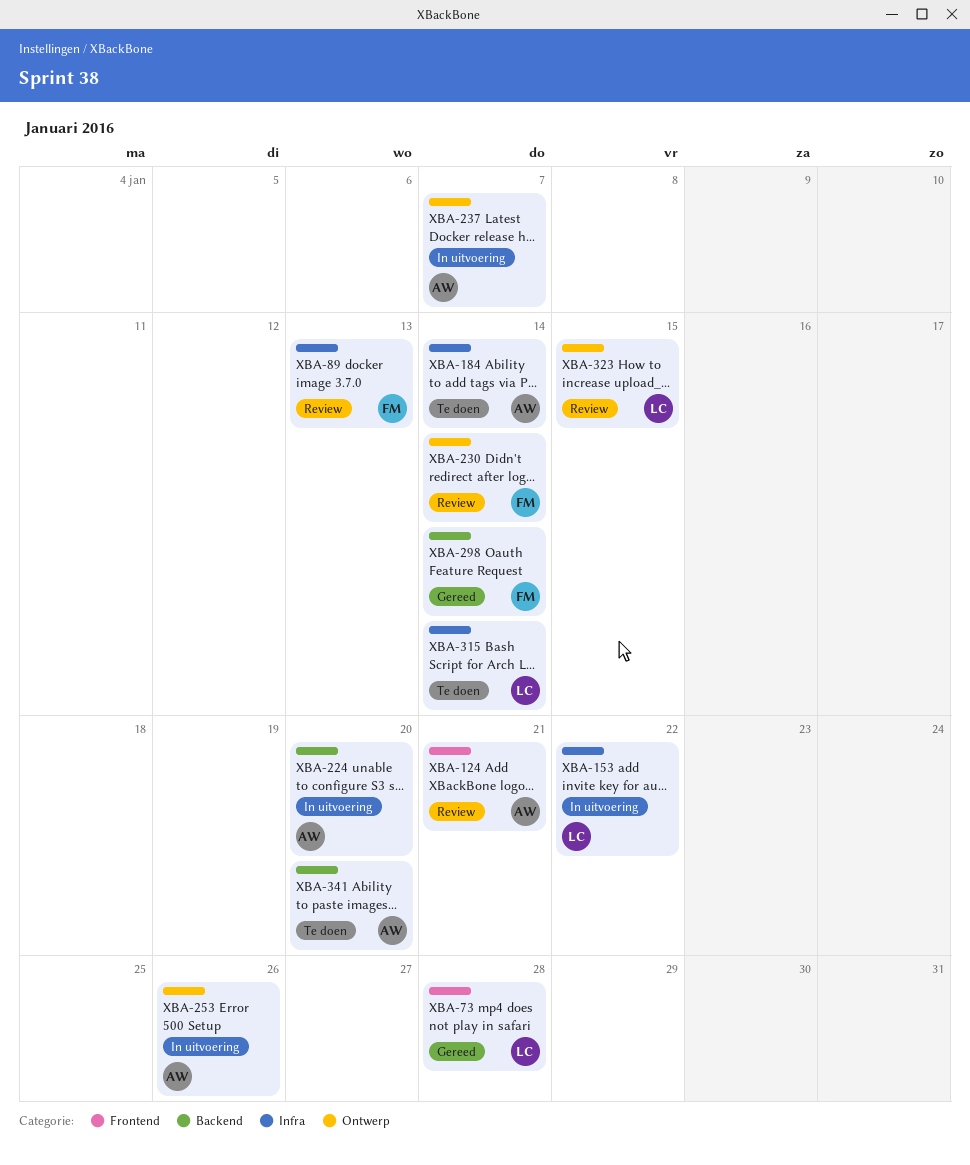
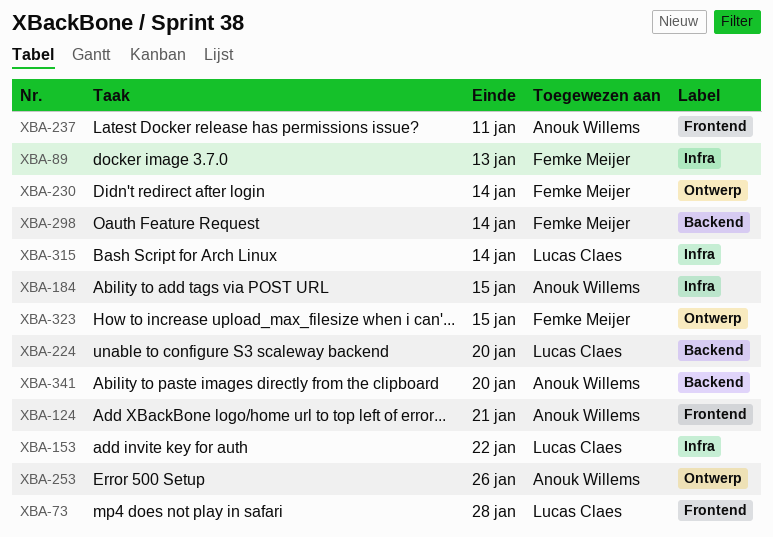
XBA-184, due: Jan 14 -> Jan 15
XBA-224, owner: Anouk Willems -> Lucas Claes
XBA-237, label: Ontwerp -> Frontend
XBA-237, due: Jan 7 -> Jan 11
XBA-323, owner: Lucas Claes -> Femke Meijer

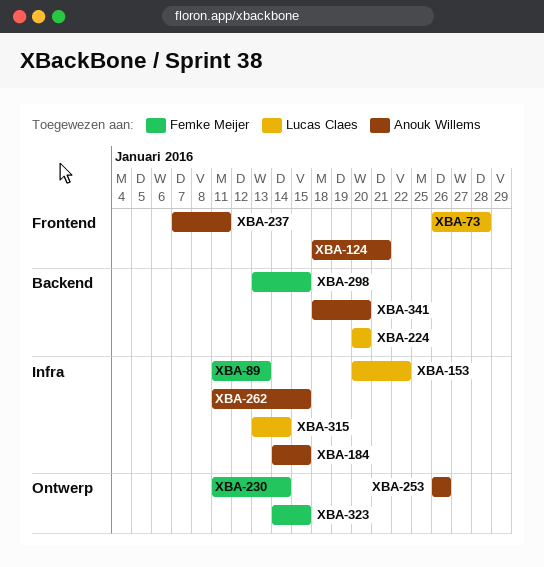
XBA-262: none -> present
XBA-298, due: Jan 14 -> Jan 15

